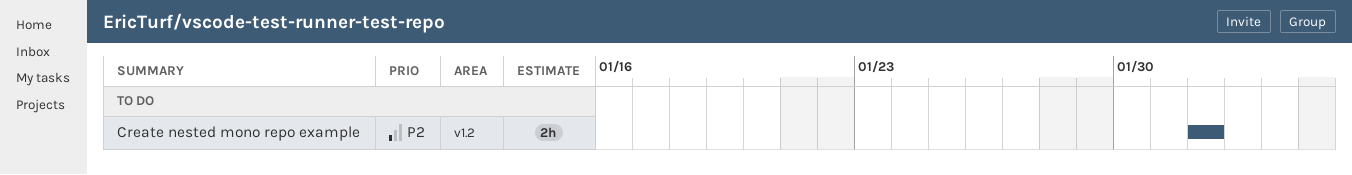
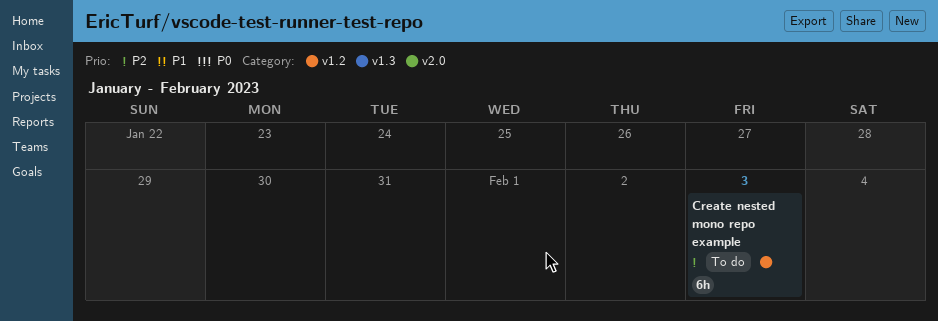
Create nested mono repo example, estimate: 2h -> 6h
Create nested mono repo example, due: Feb 1 -> Feb 3

